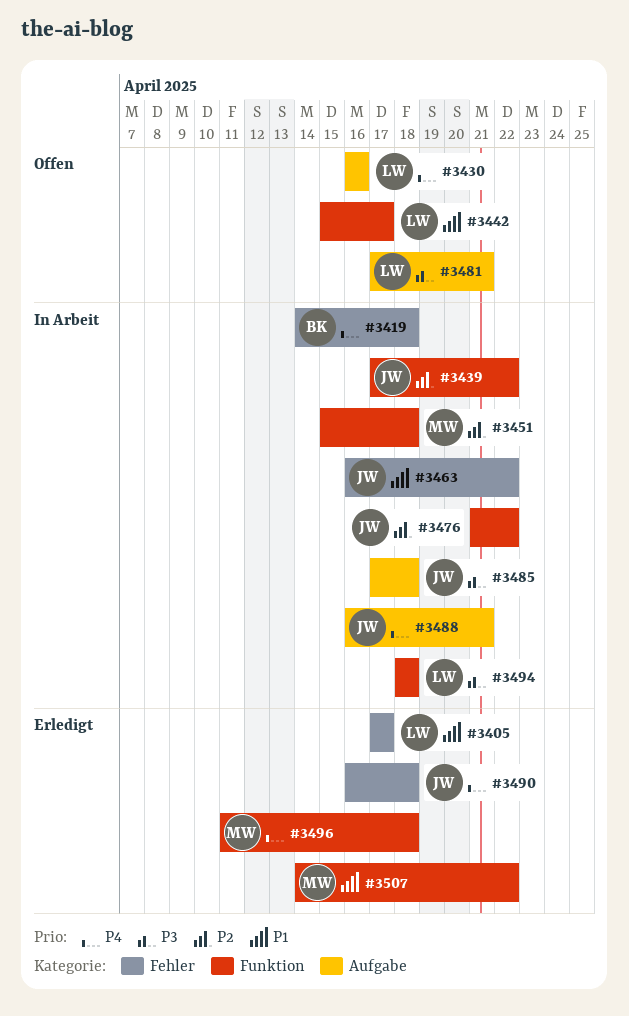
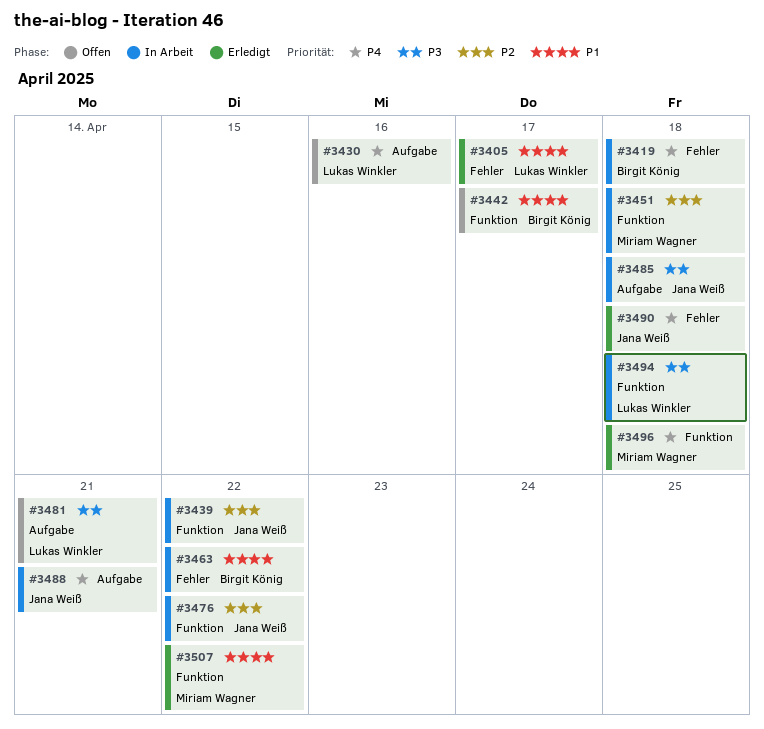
#3442, owner: Lukas Winkler -> Birgit König
#3463, owner: Jana Weiß -> Birgit König

